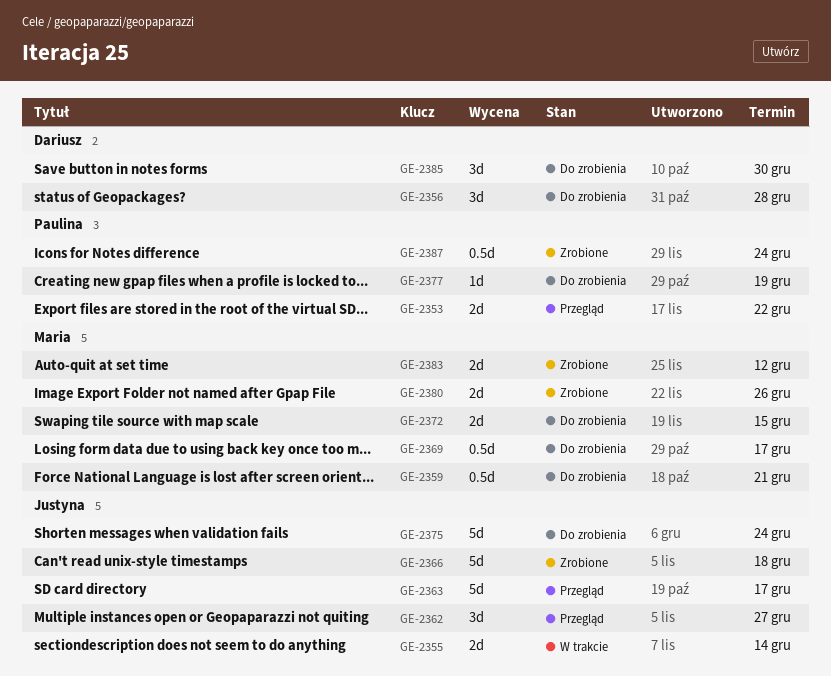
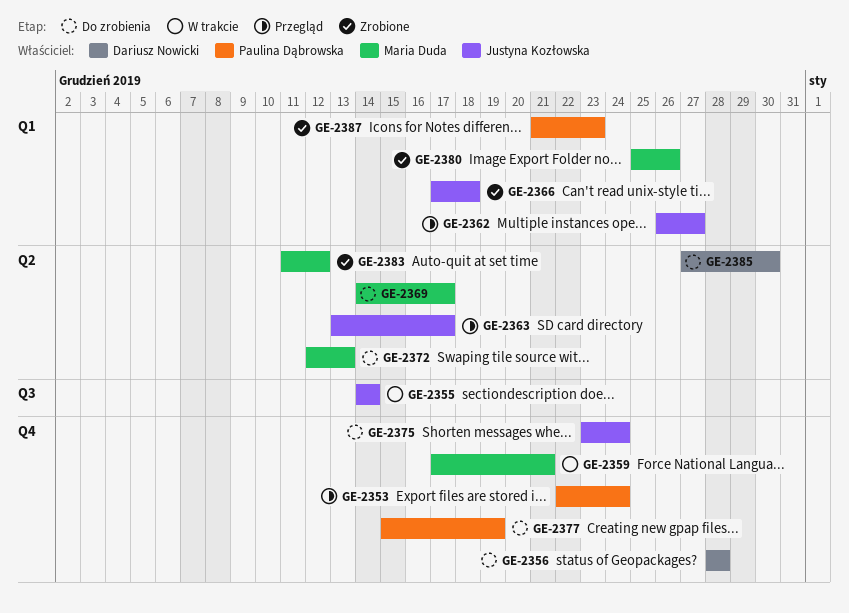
GE-2353, due: Dec 22 -> Dec 24
GE-2359, status: Do zrobienia -> W trakcie
GE-2372, due: Dec 15 -> Dec 13
GE-2387, due: Dec 24 -> Dec 23

